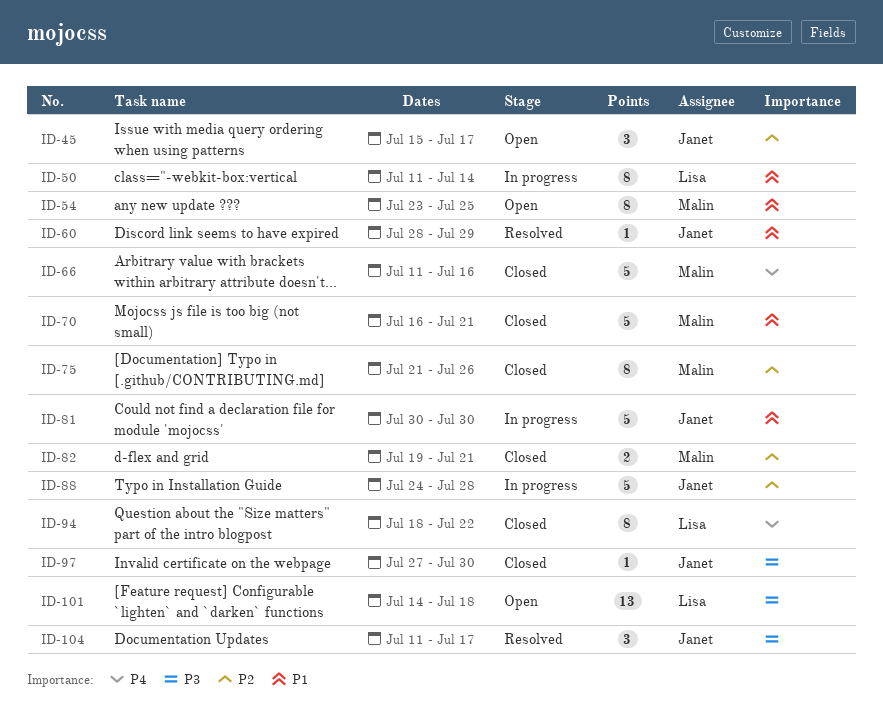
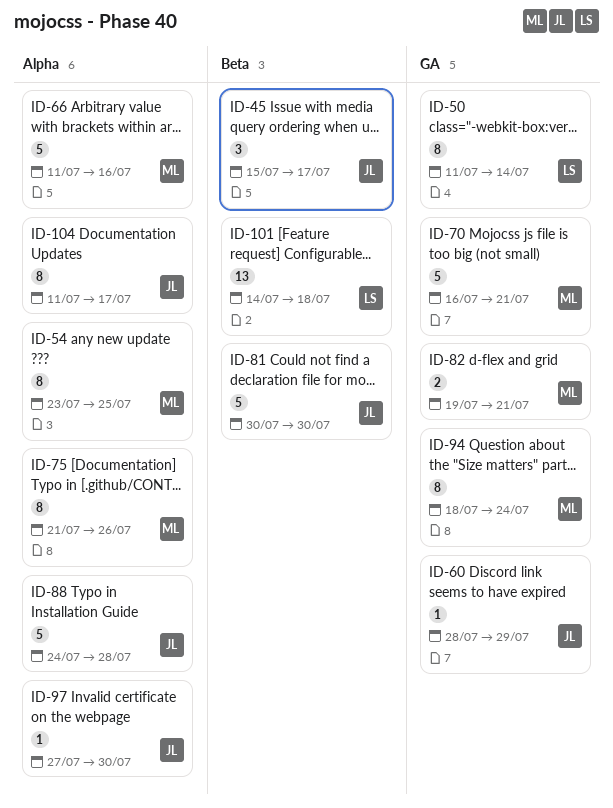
ID-94, owner: Lisa -> Malin
ID-94, due: Jul 22 -> Jul 24
ID-104, estimate: 3 -> 8

